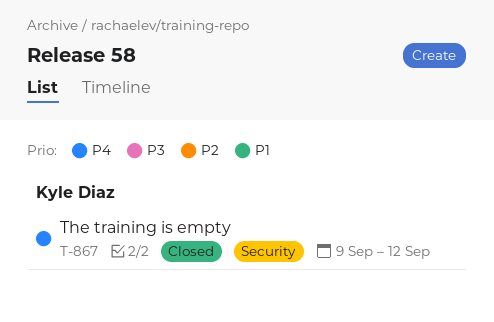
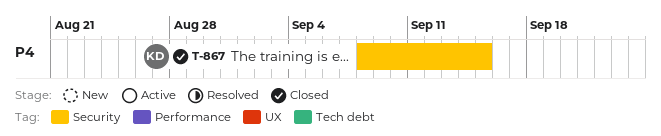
T-867, start: Sep 9 -> Sep 8
T-867, due: Sep 12 -> Sep 15

